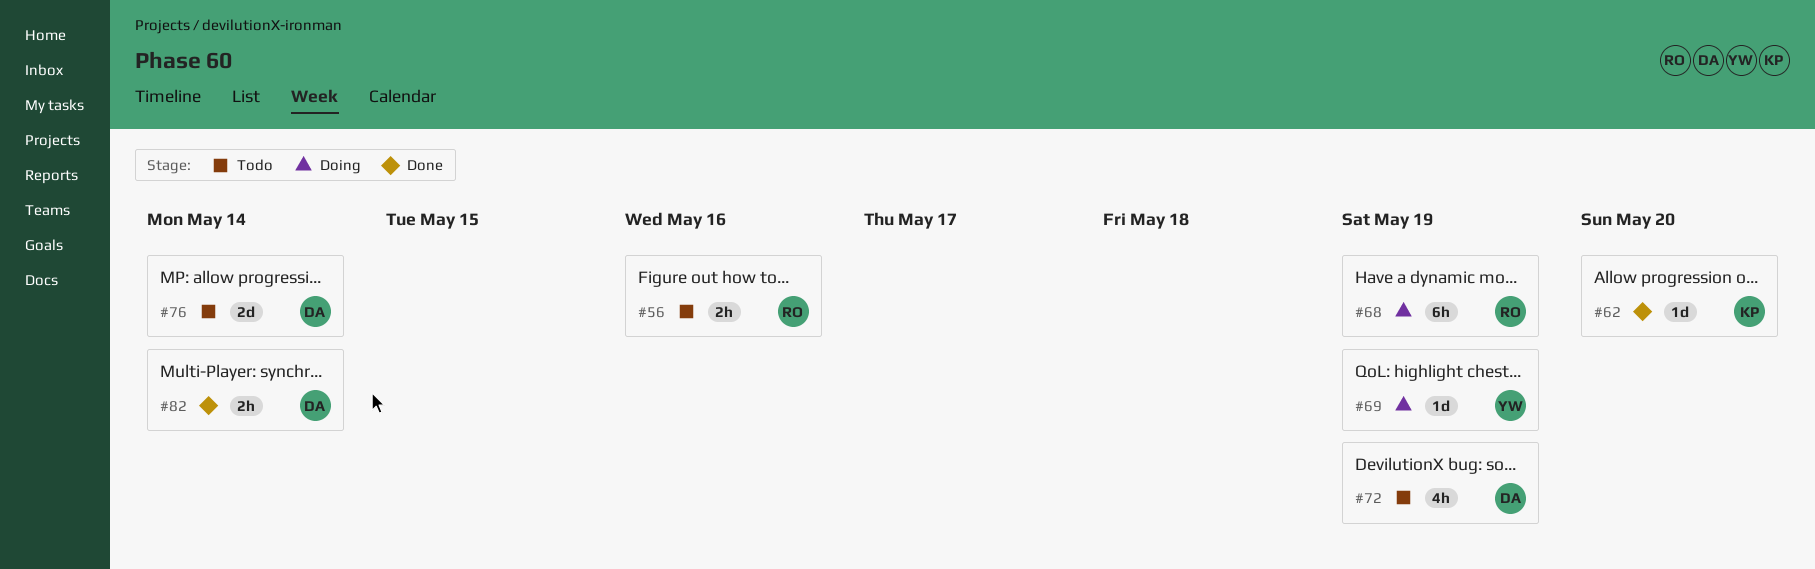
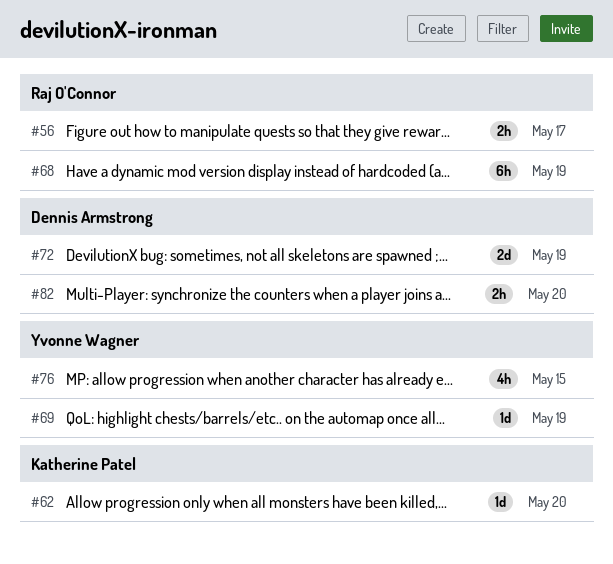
#56, due: May 16 -> May 17
#72, estimate: 4h -> 2d
#76, owner: Dennis Armstrong -> Yvonne Wagner
#76, estimate: 2d -> 4h
#76, due: May 14 -> May 15
#82, due: May 14 -> May 20

